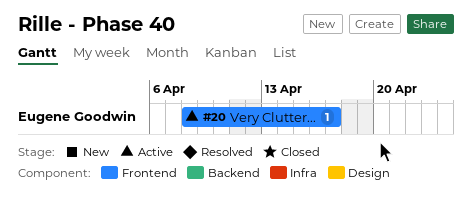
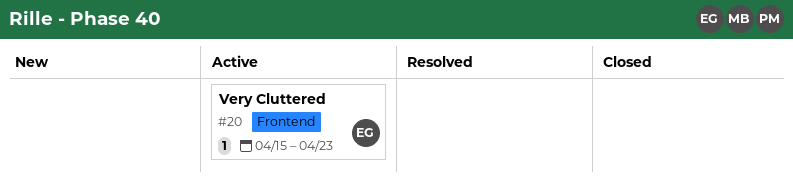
#20, start: Apr 8 -> Apr 15
#20, due: Apr 17 -> Apr 23

